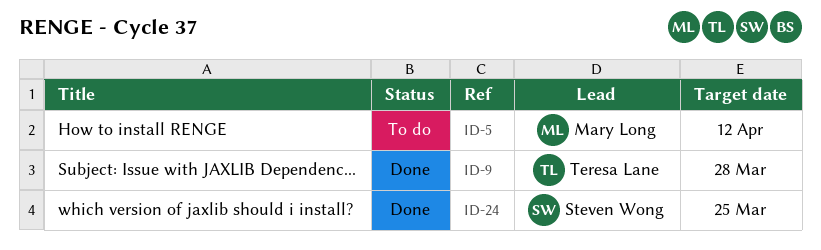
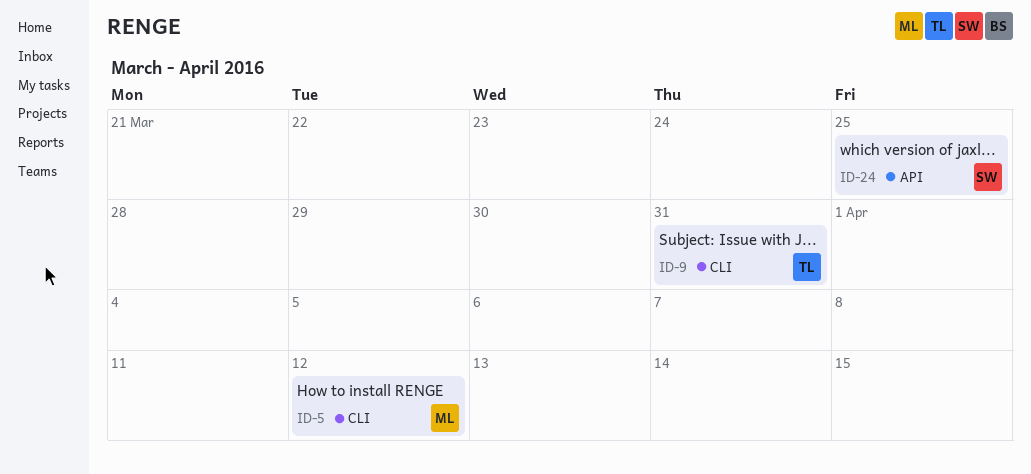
ID-9, due: Mar 28 -> Mar 31

